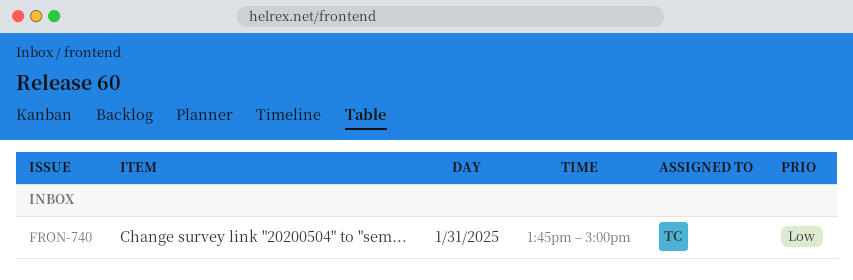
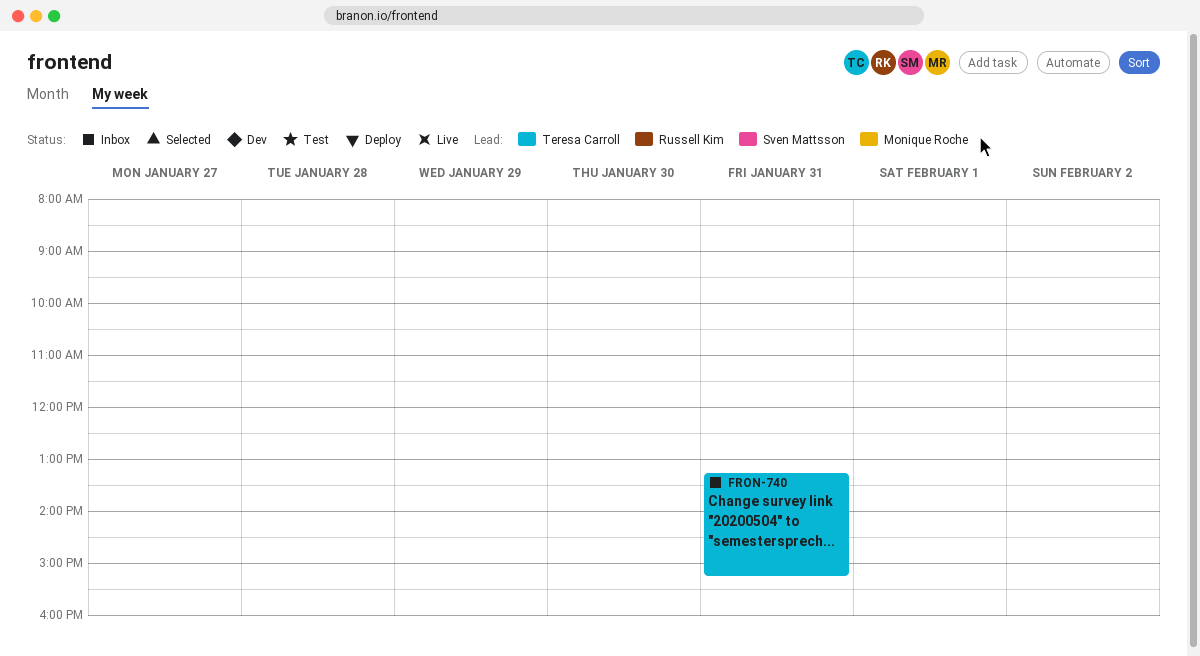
FRON-740, begins: 13:45 -> 13:15
FRON-740, ends: 15:00 -> 15:15

